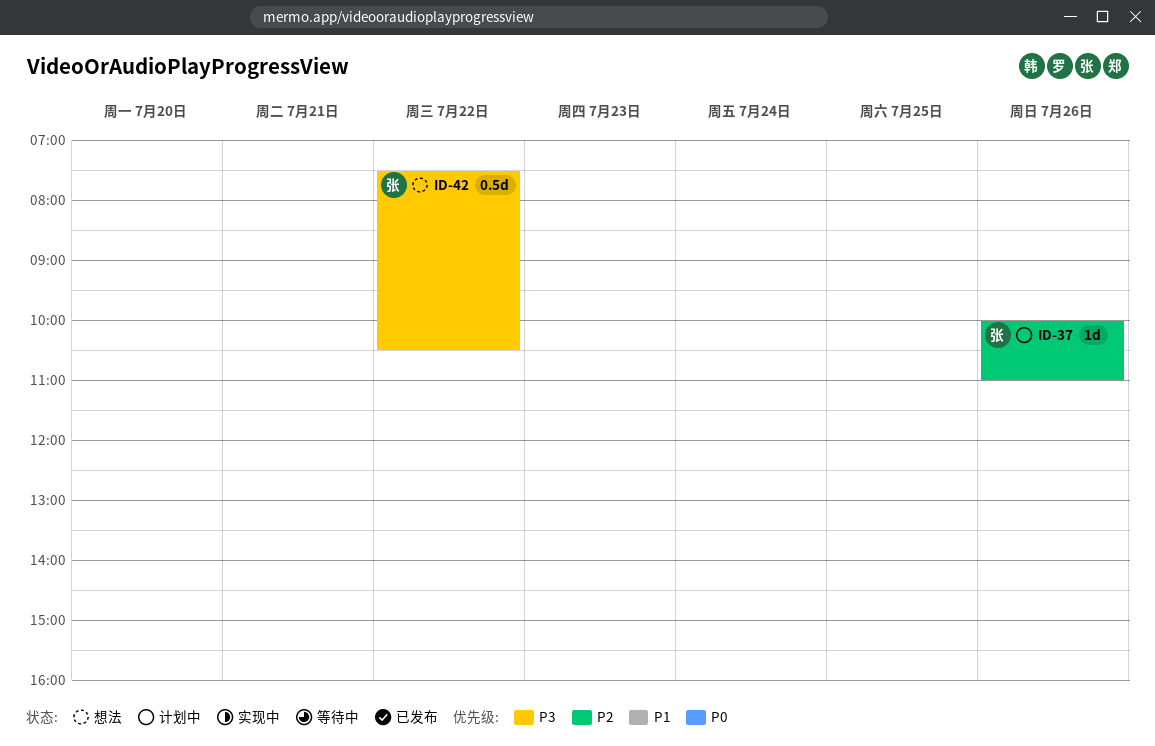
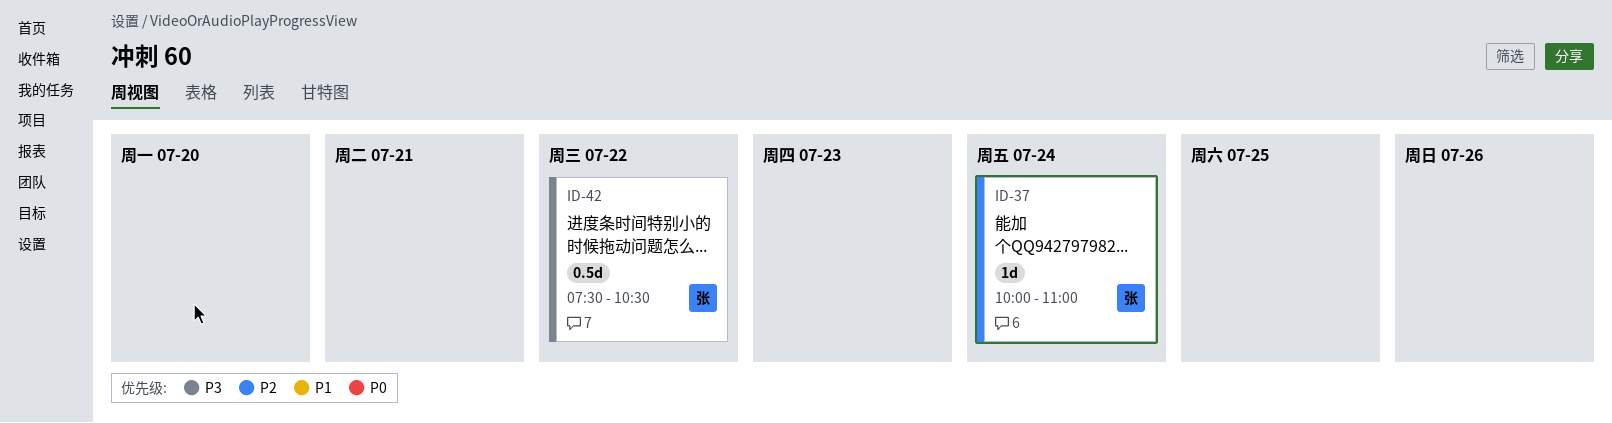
ID-37, day: Jul 26 -> Jul 24

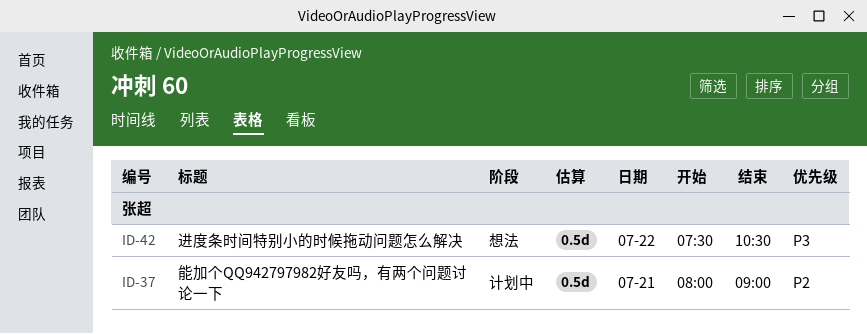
ID-37, estimate: 1d -> 0.5d
ID-37, day: Jul 24 -> Jul 21
ID-37, begins: 10:00 -> 08:00
ID-37, ends: 11:00 -> 09:00

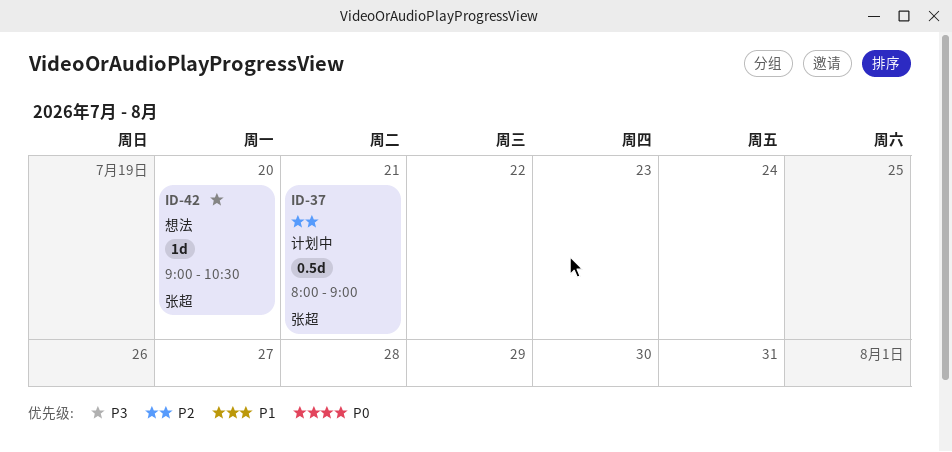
ID-42, estimate: 0.5d -> 1d
ID-42, day: Jul 22 -> Jul 20
ID-42, begins: 07:30 -> 09:00

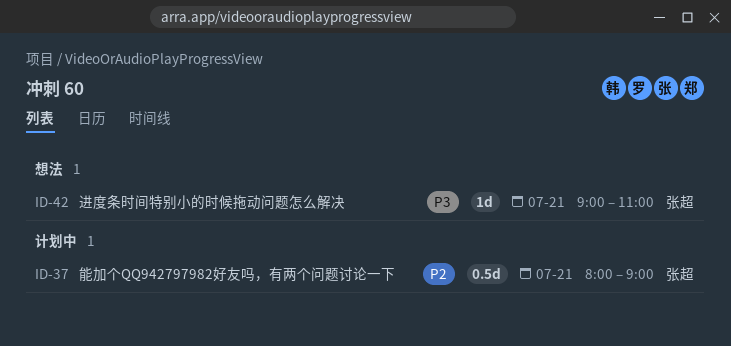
ID-42, day: Jul 20 -> Jul 21
ID-42, ends: 10:30 -> 11:00

